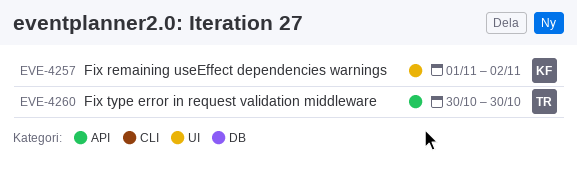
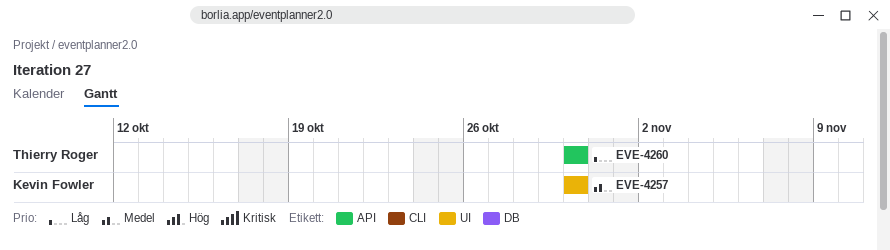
EVE-4257, start: Nov 1 -> Oct 30
EVE-4257, due: Nov 2 -> Oct 30

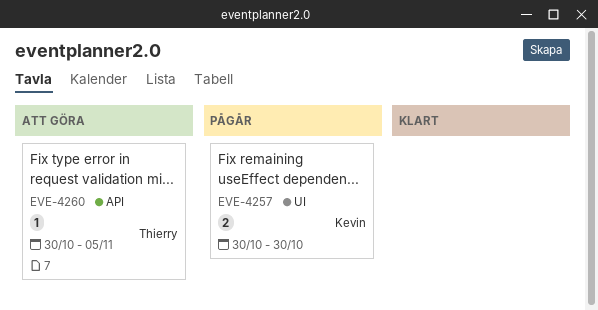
EVE-4260, due: Oct 30 -> Nov 5

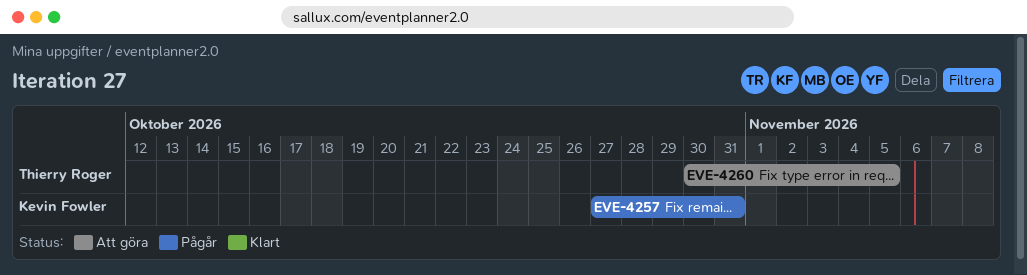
EVE-4257, start: Oct 30 -> Oct 27
EVE-4257, due: Oct 30 -> Oct 31

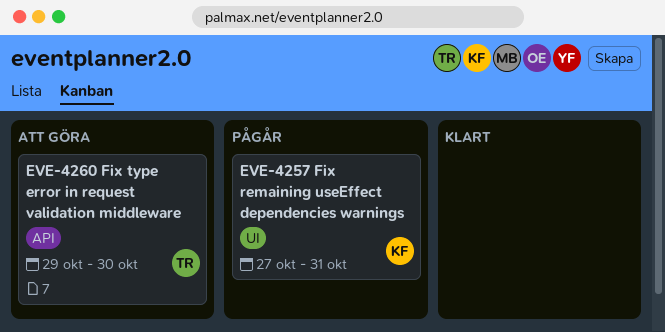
EVE-4260, start: Oct 30 -> Oct 29
EVE-4260, due: Nov 5 -> Oct 30

